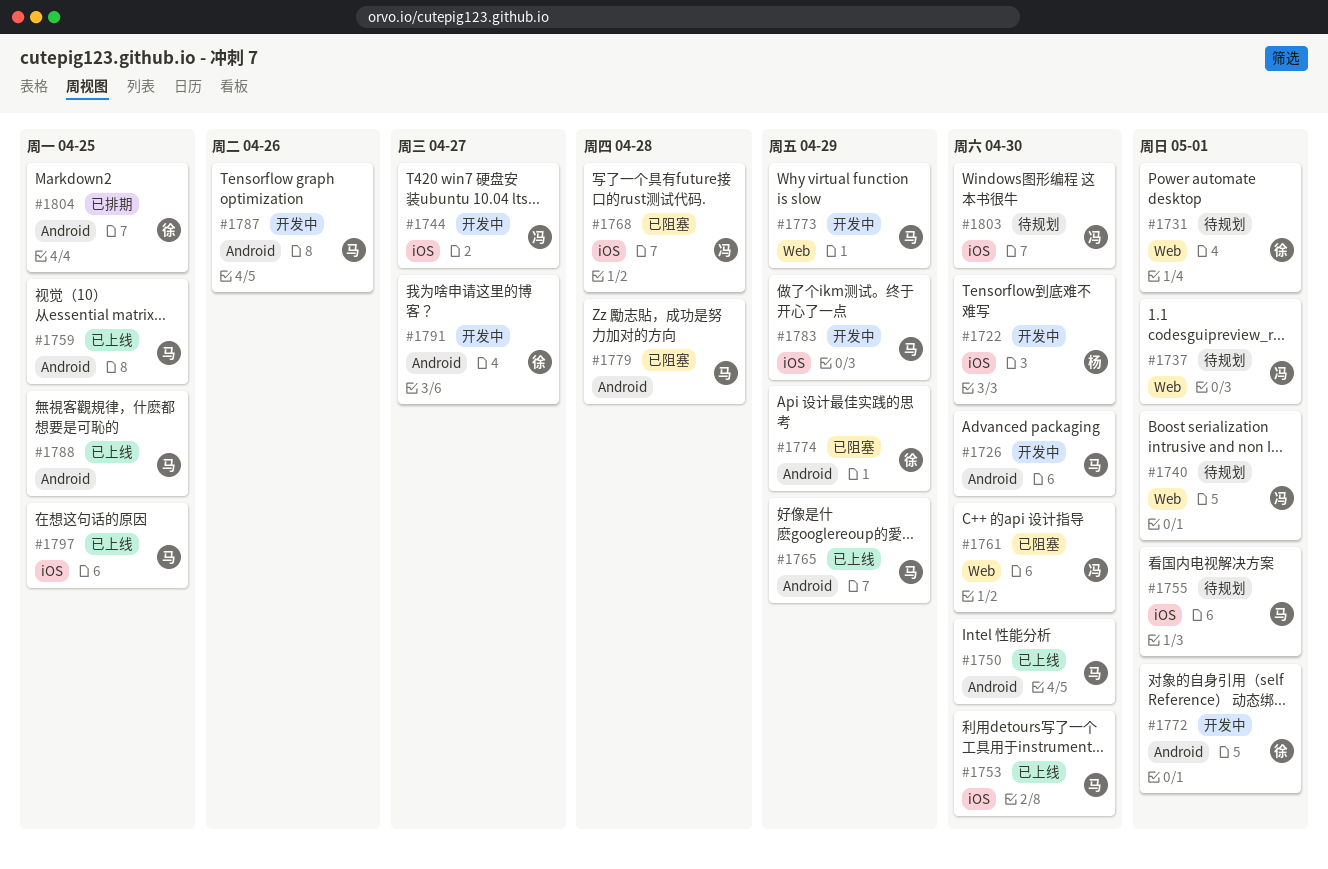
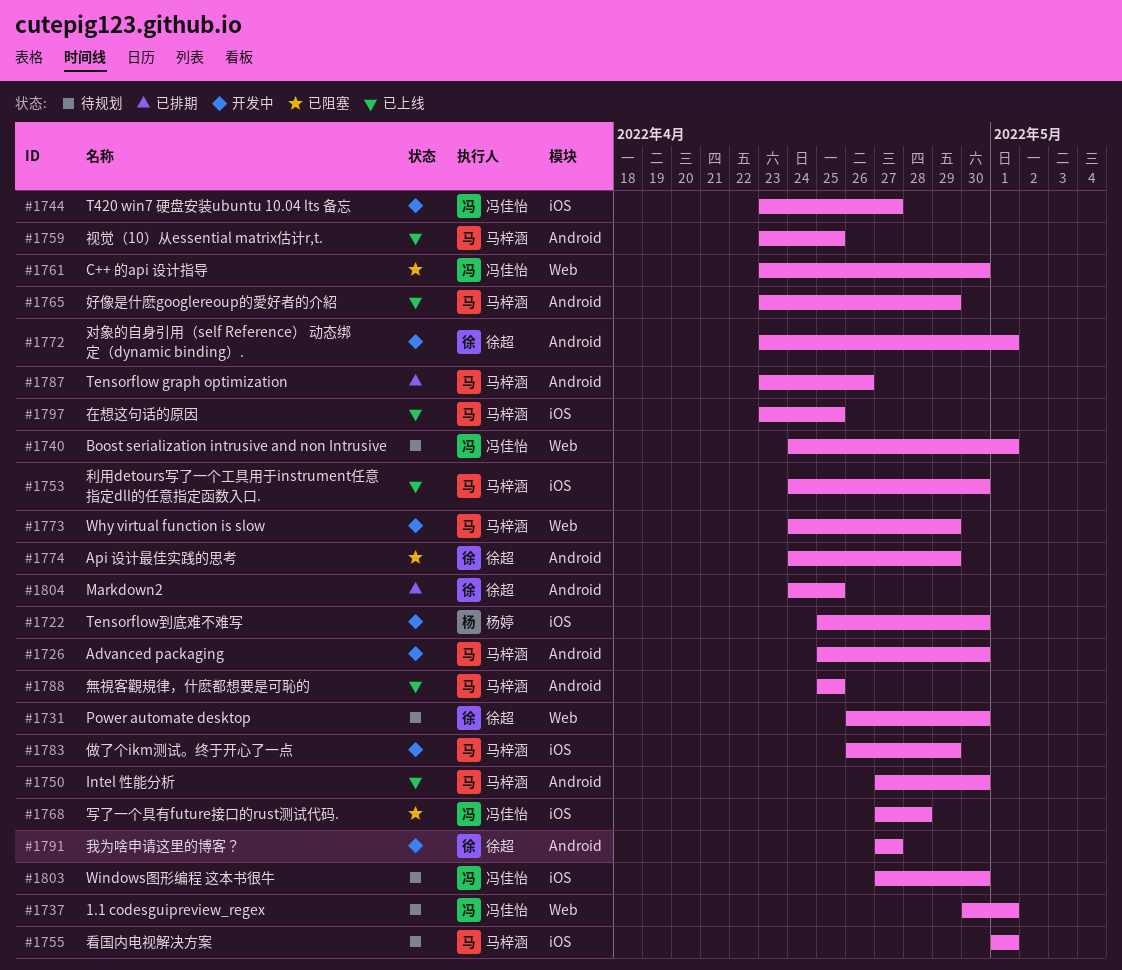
#1731, due: May 1 -> Apr 30
#1779: present -> none
#1787, status: 开发中 -> 已排期

